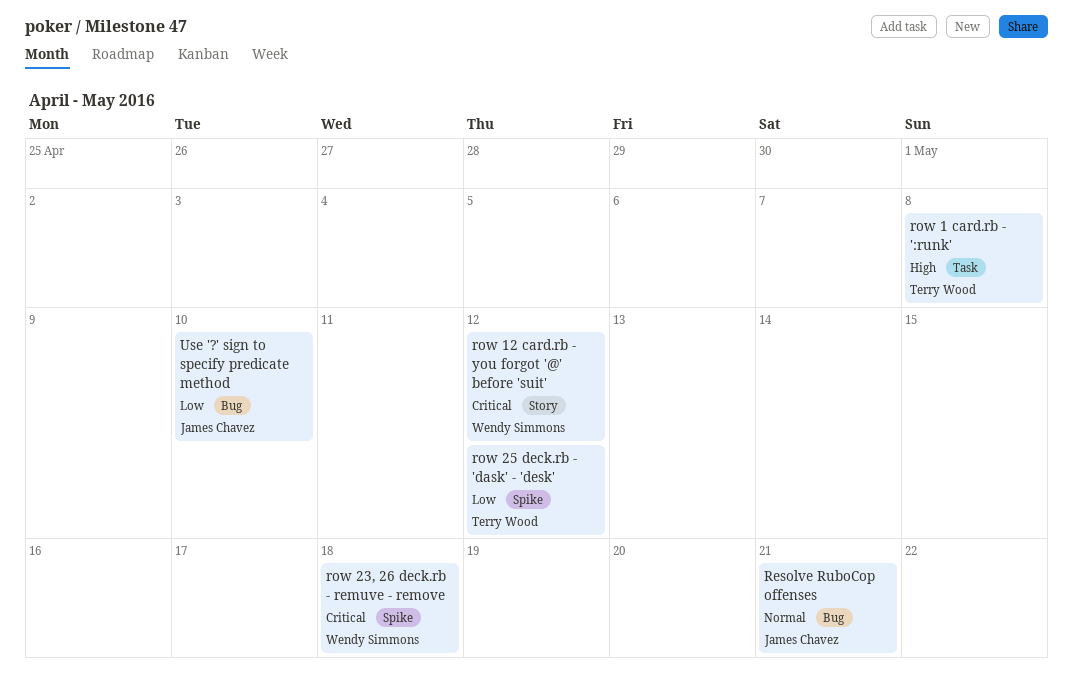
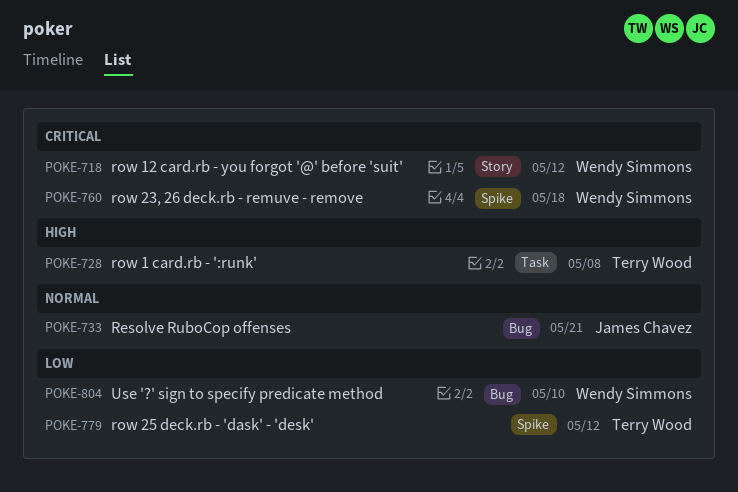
Use '?' sign to specify predicate method, owner: James Chavez -> Wendy Simmons

